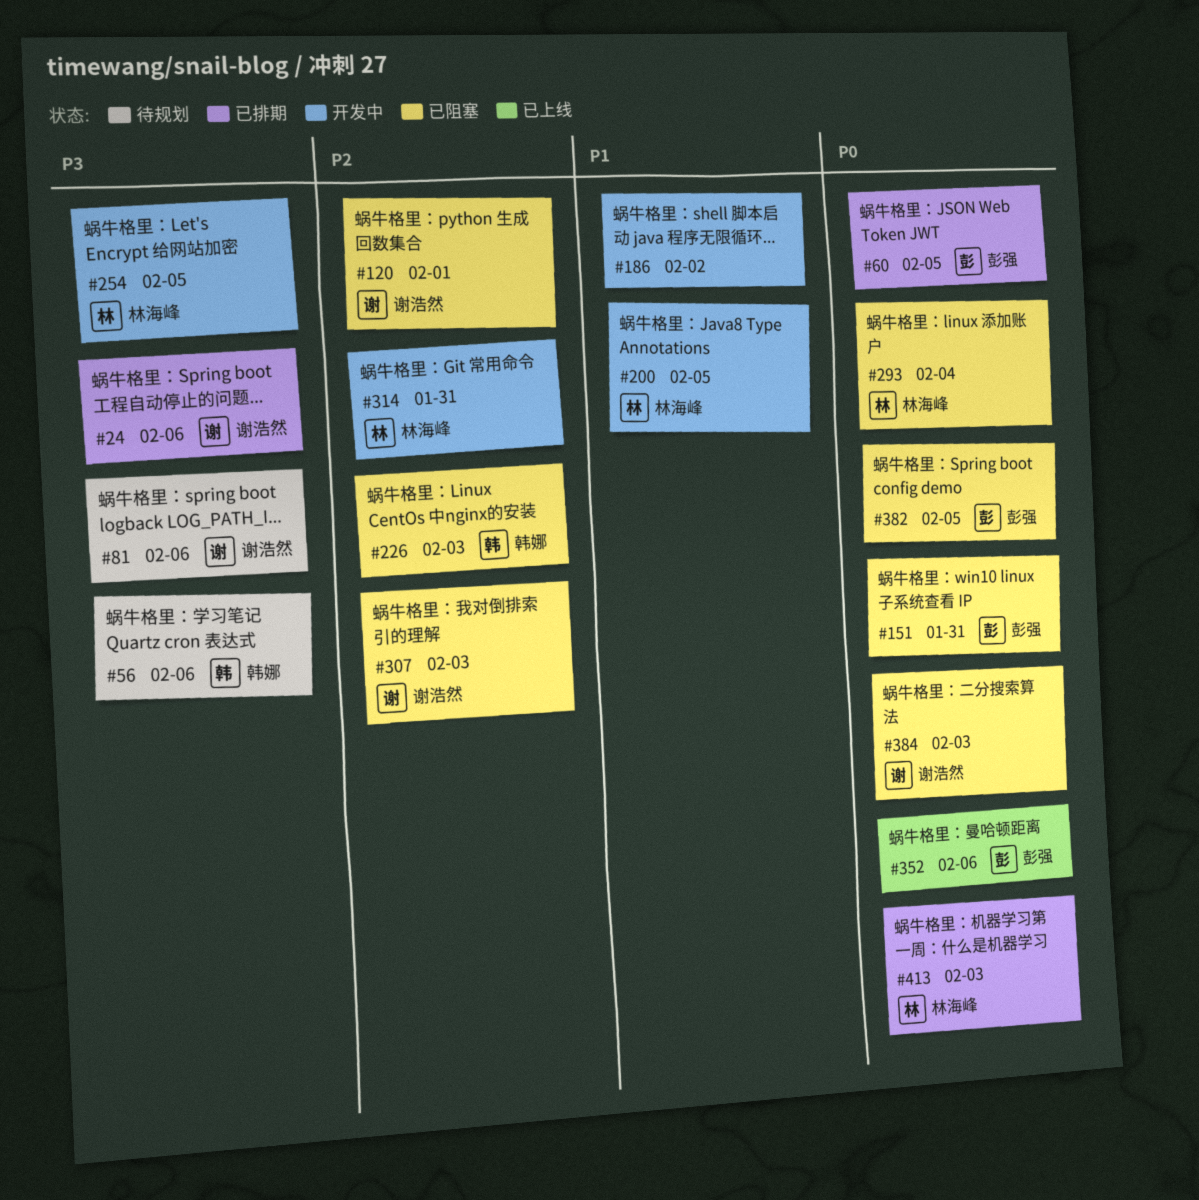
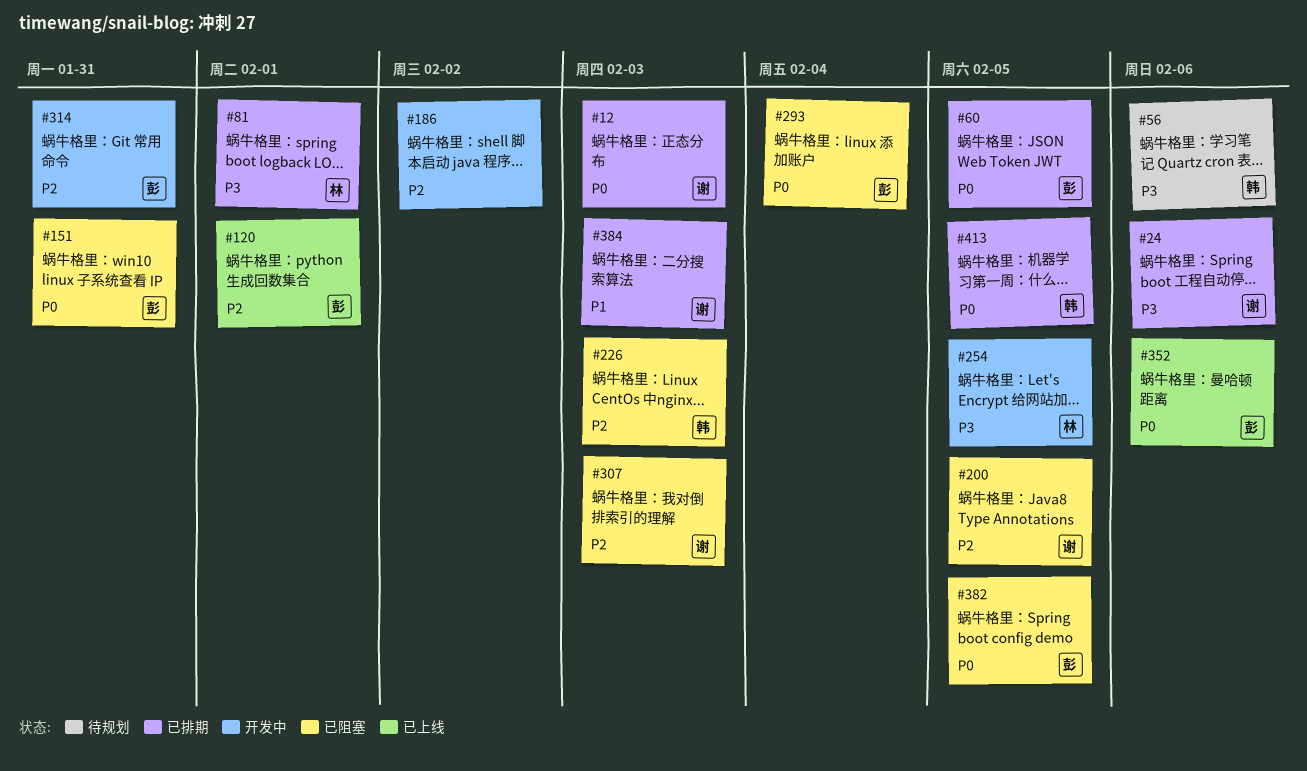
#12: none -> present
#81, status: 待规划 -> 已排期
#81, owner: 谢浩然 -> 林海峰
#81, due: Feb 6 -> Feb 1
#120, status: 已阻塞 -> 已上线
#120, owner: 谢浩然 -> 彭强
#186, priority: P1 -> P2
#200, status: 开发中 -> 已阻塞
#200, owner: 林海峰 -> 谢浩然
#200, priority: P1 -> P2
#293, owner: 林海峰 -> 彭强
#314, owner: 林海峰 -> 彭强
#384, status: 已阻塞 -> 已排期
#384, priority: P0 -> P1
#413, owner: 林海峰 -> 韩娜
#413, due: Feb 3 -> Feb 5

